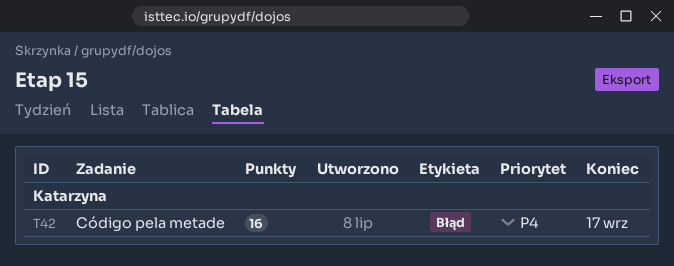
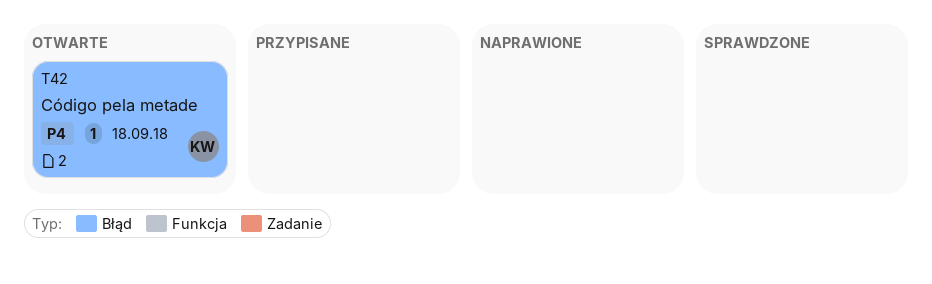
T42, estimate: 16 -> 1
T42, due: Sep 17 -> Sep 18

